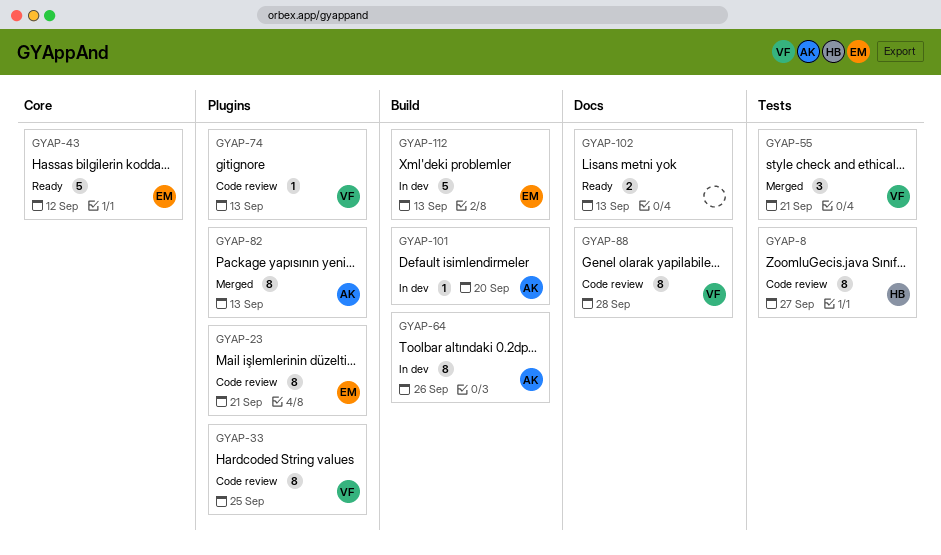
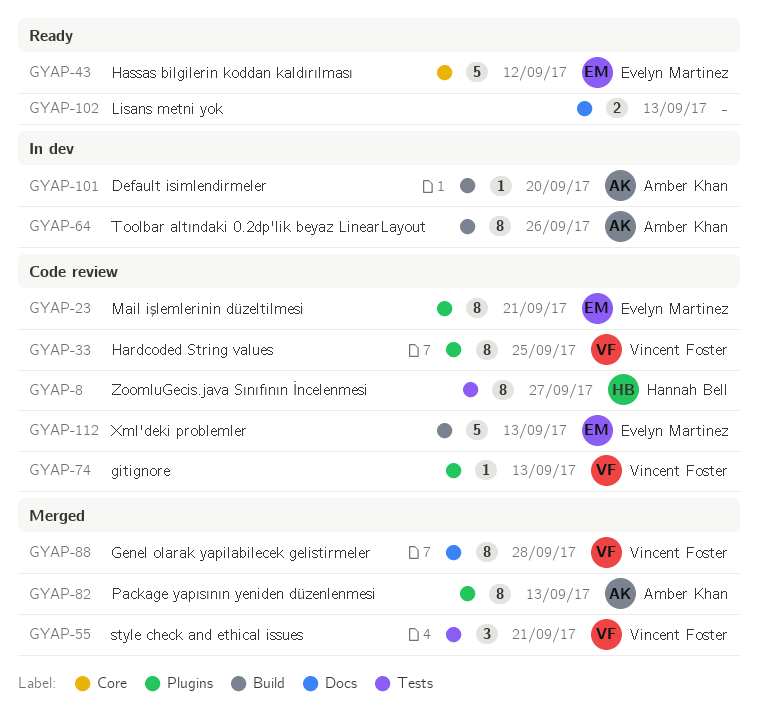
GYAP-88, status: Code review -> Merged
GYAP-112, status: In dev -> Code review

